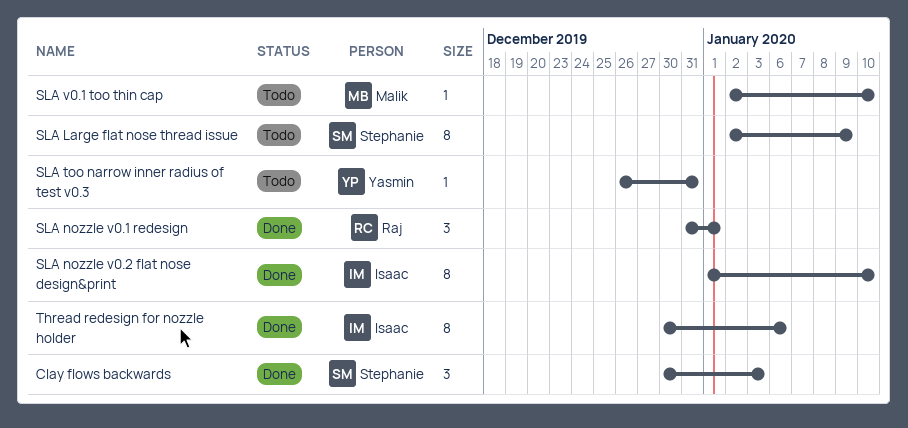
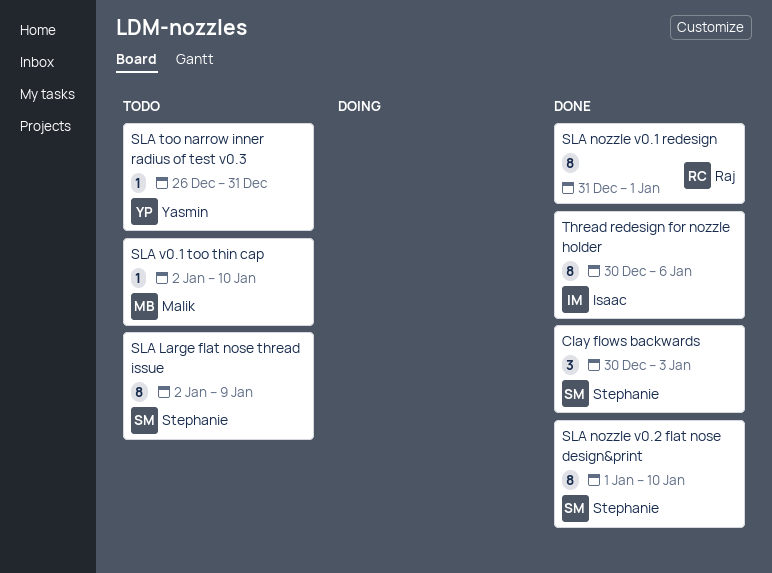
SLA nozzle v0.1 redesign, estimate: 3 -> 8
SLA nozzle v0.2 flat nose design&print, owner: Isaac -> Stephanie

